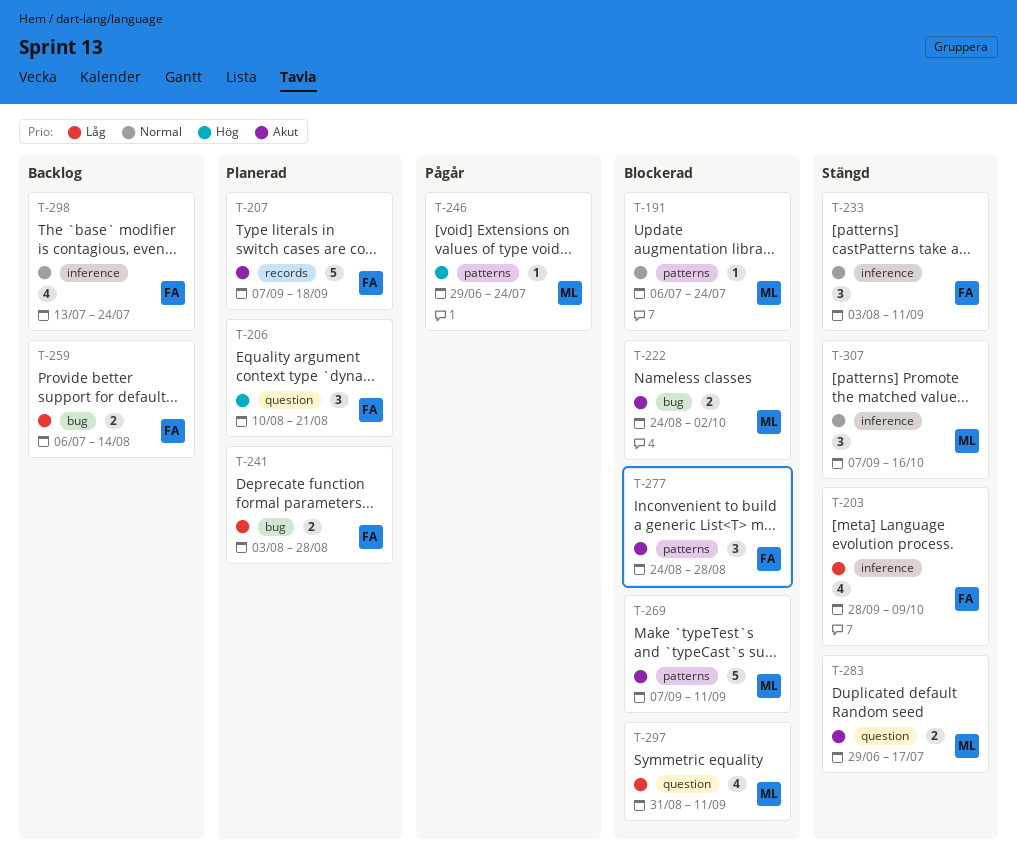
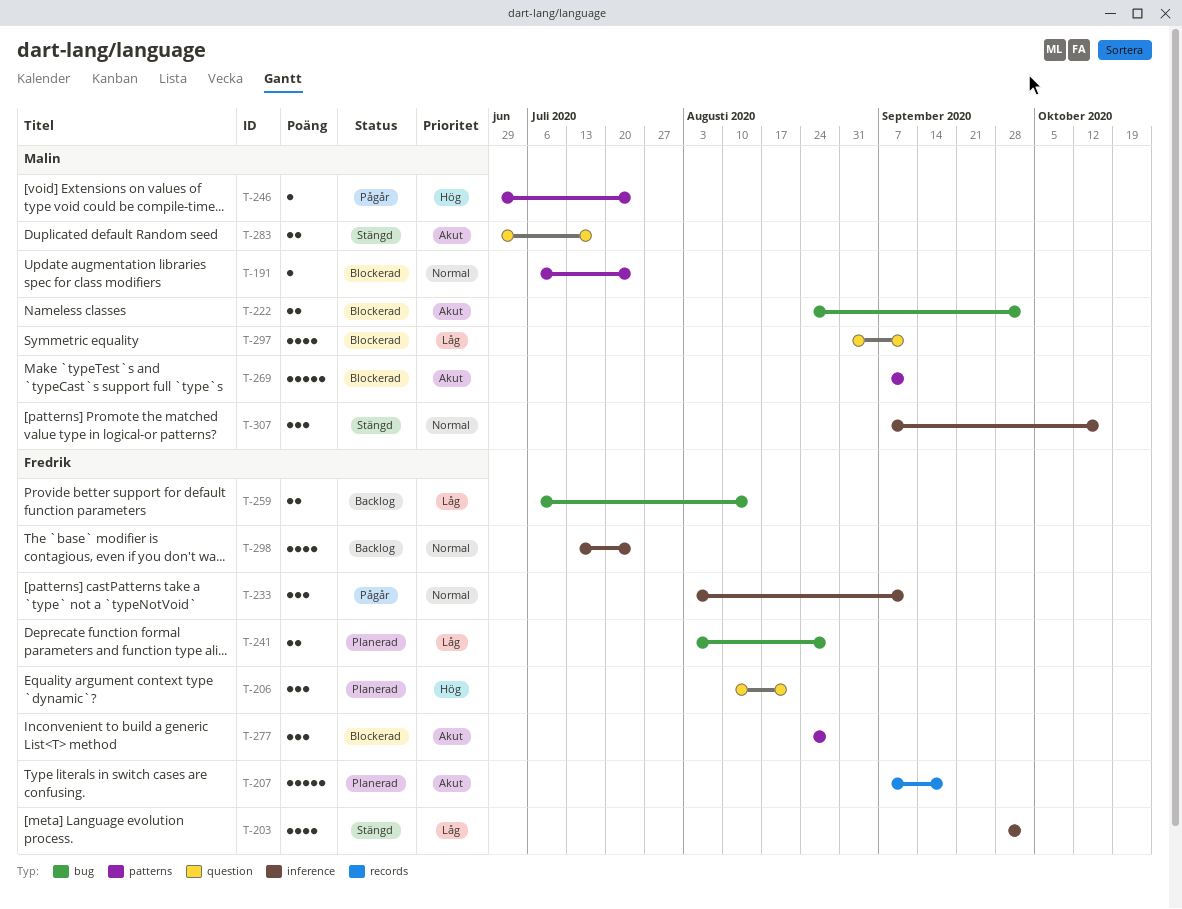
T-203, due: Oct 9 -> Oct 2
T-233, status: Stängd -> Pågår

